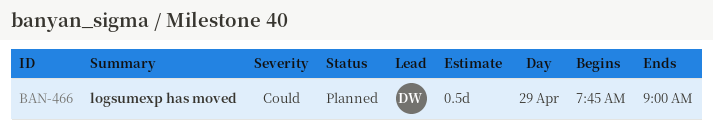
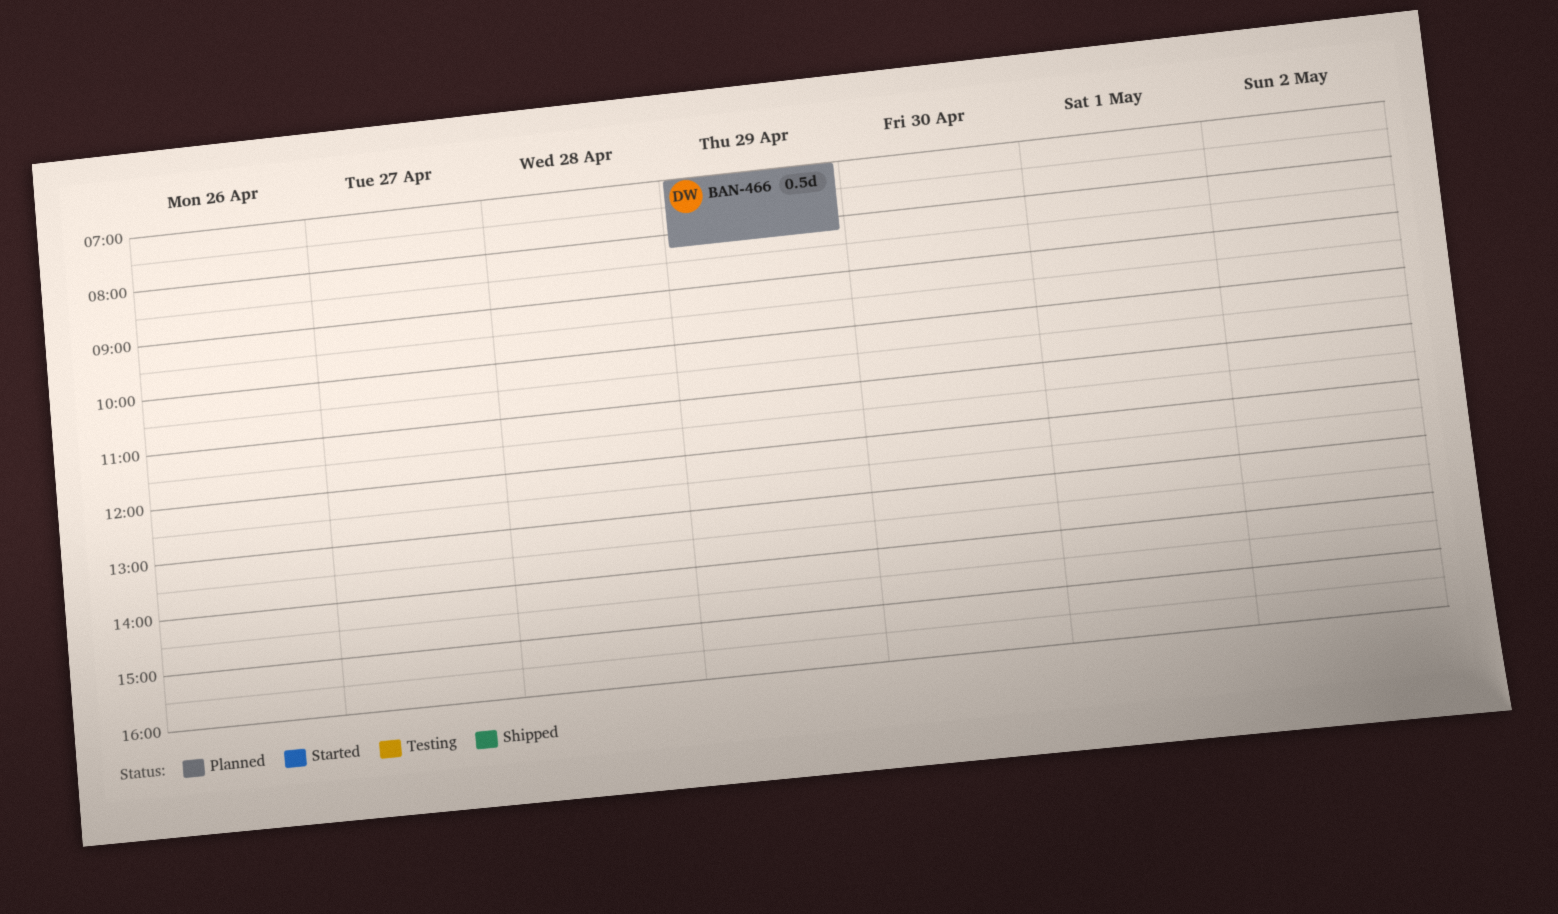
BAN-466, begins: 07:45 -> 07:00
BAN-466, ends: 09:00 -> 08:15

